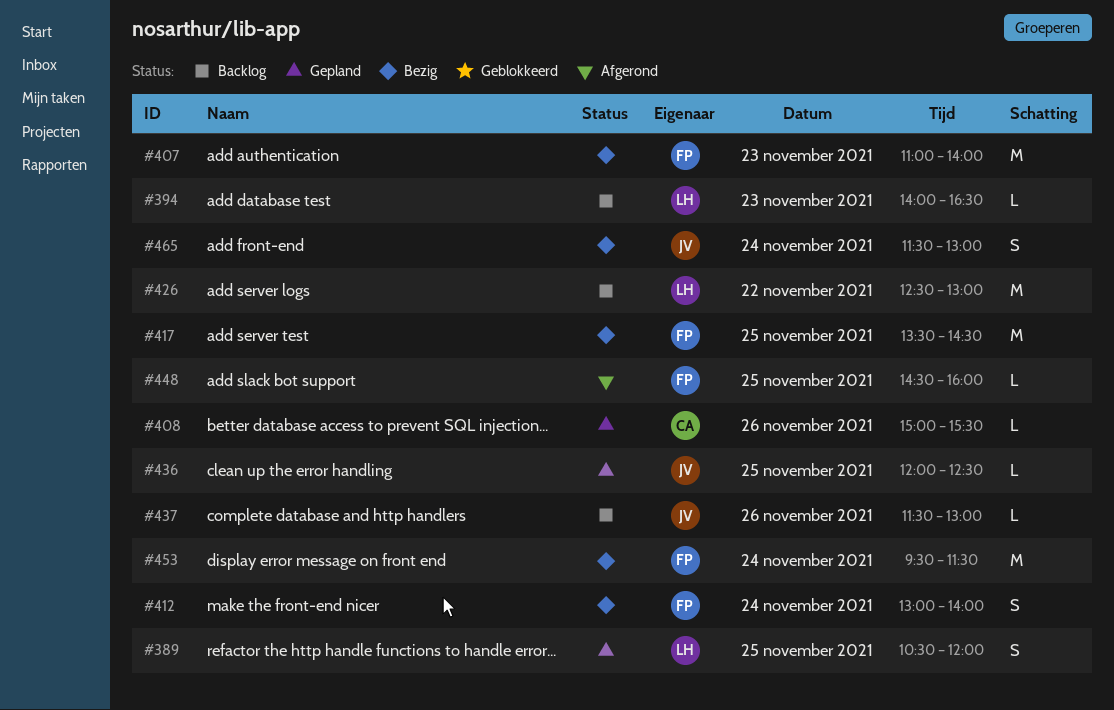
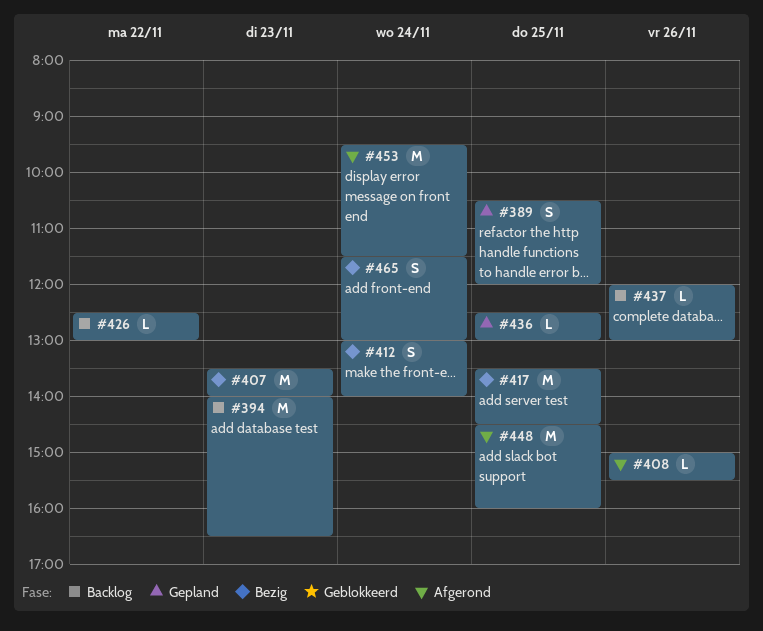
#394, estimate: L -> M
#407, begins: 11:00 -> 13:30
#408, status: Gepland -> Afgerond
#426, estimate: M -> L
#436, begins: 12:00 -> 12:30
#436, ends: 12:30 -> 13:00
#437, begins: 11:30 -> 12:00
#448, estimate: L -> M
#453, status: Bezig -> Afgerond

